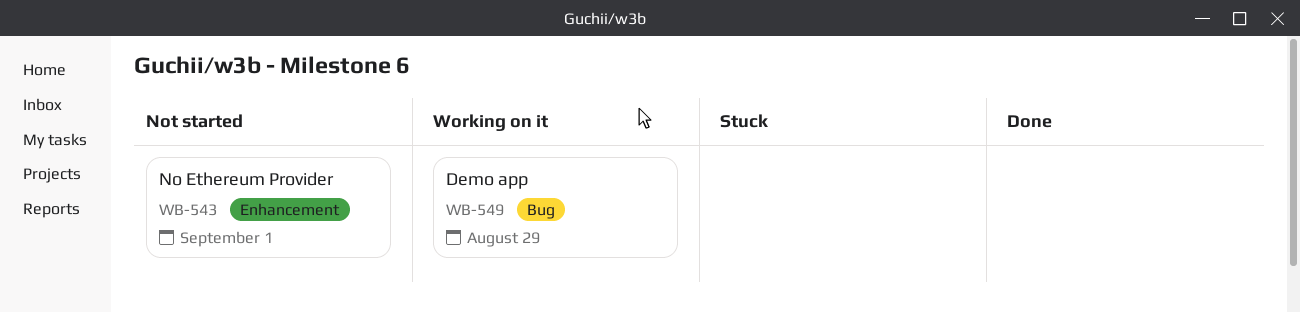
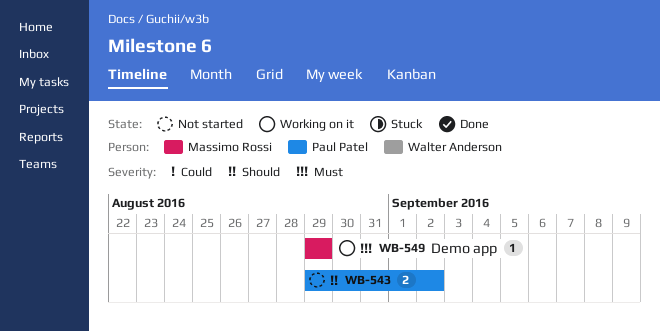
WB-543, due: Sep 1 -> Sep 2

